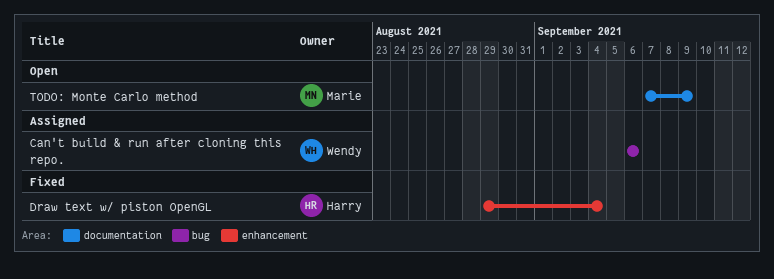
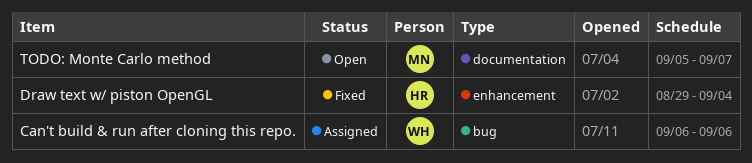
TODO: Monte Carlo method, start: Sep 7 -> Sep 5
TODO: Monte Carlo method, due: Sep 9 -> Sep 7

